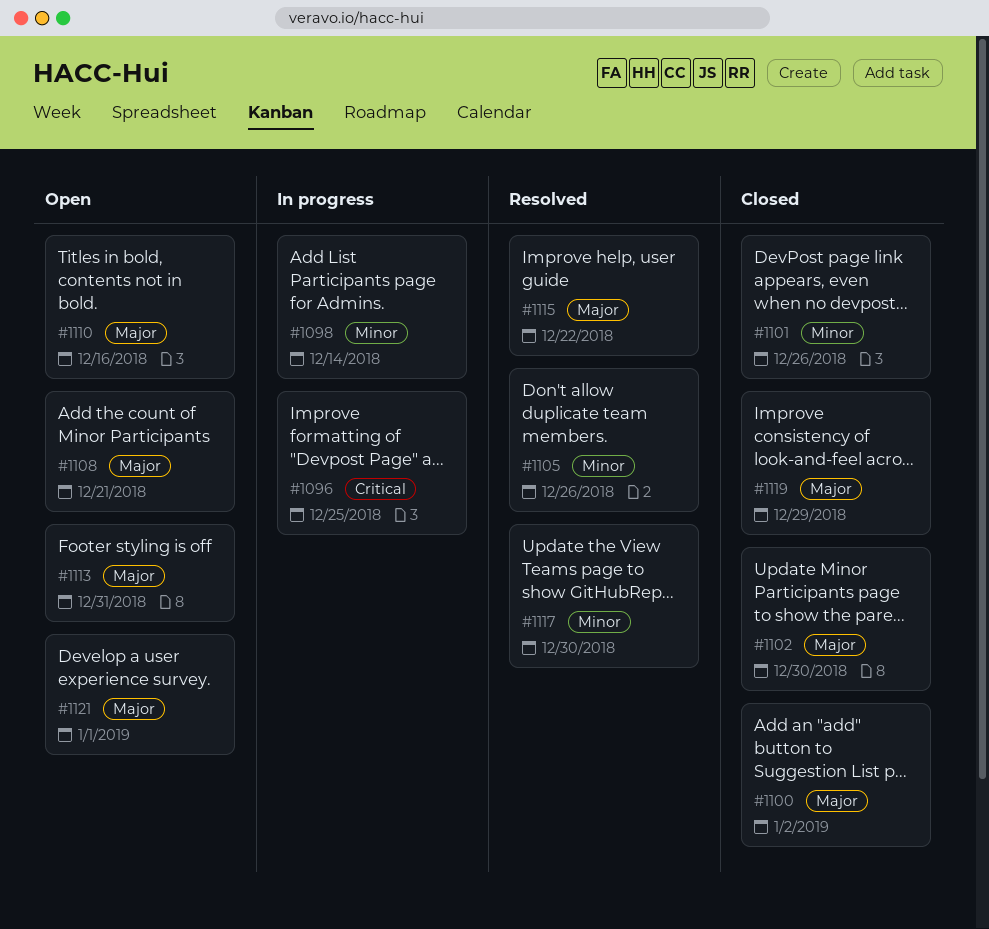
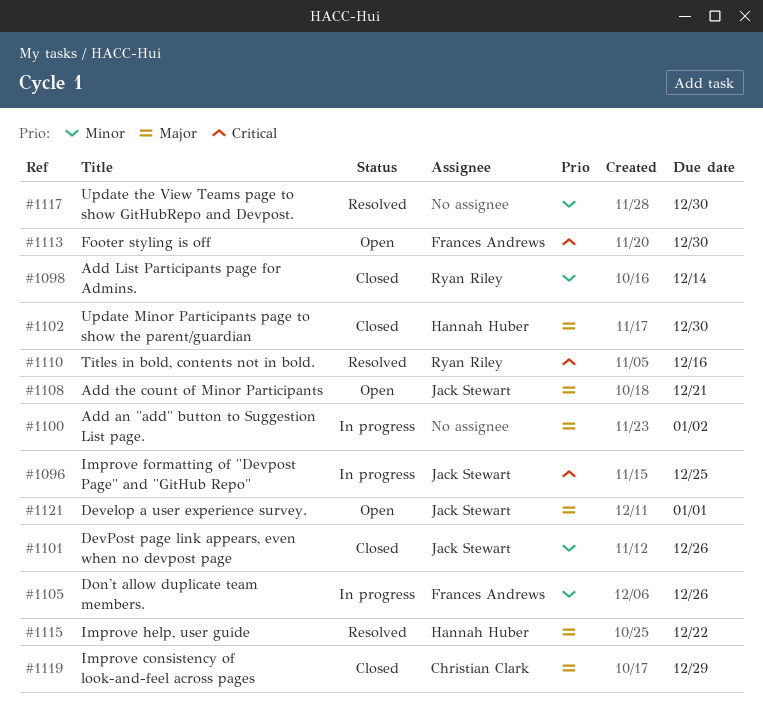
#1098, status: In progress -> Closed
#1100, status: Closed -> In progress
#1105, status: Resolved -> In progress
#1110, status: Open -> Resolved
#1110, priority: Major -> Critical
#1113, priority: Major -> Critical
#1113, due: Dec 31 -> Dec 30

